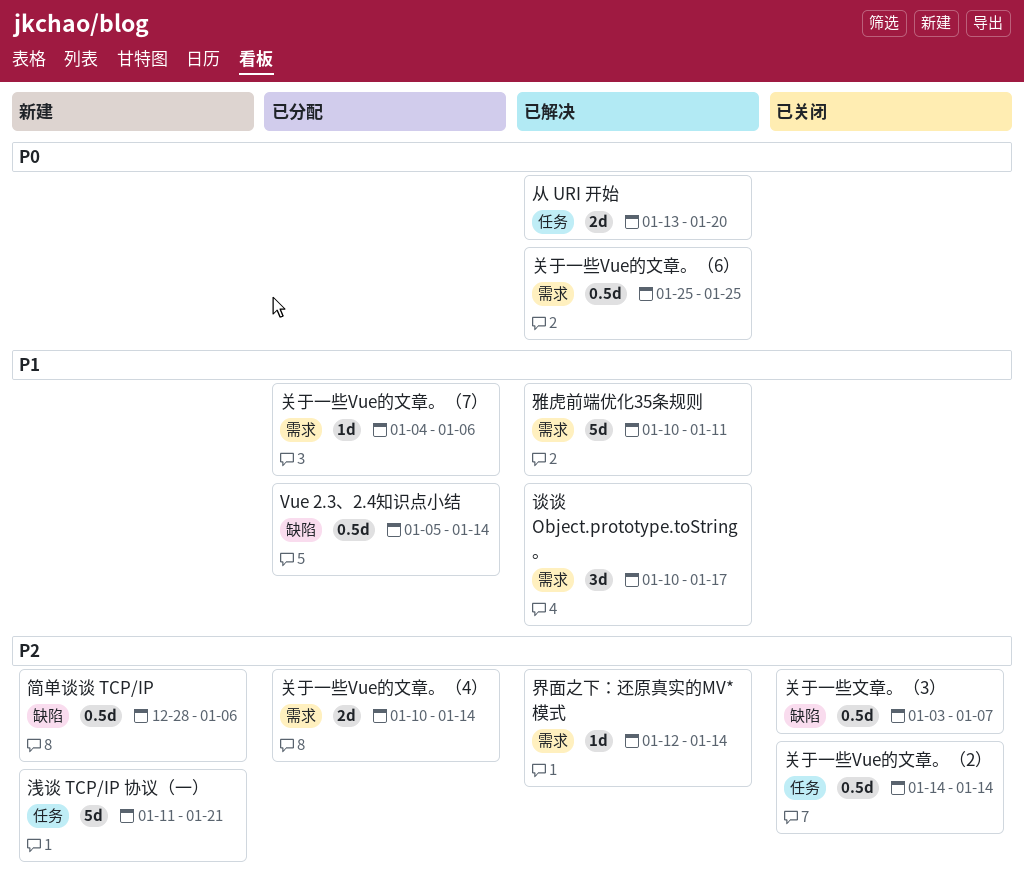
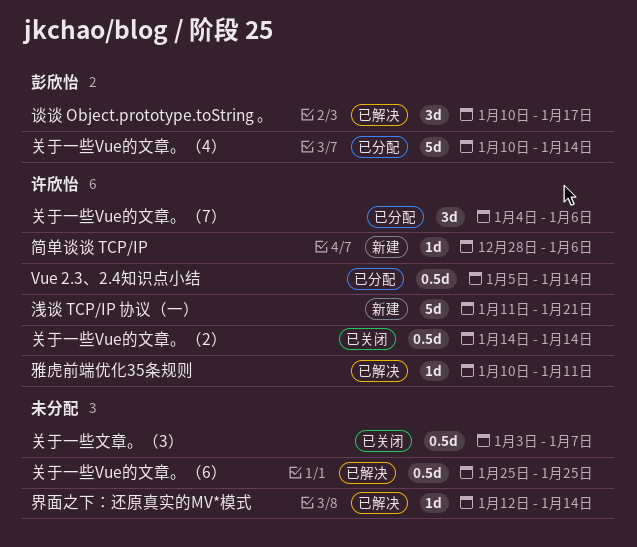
从 URI 开始: present -> none
关于一些Vue的文章。（4）, estimate: 2d -> 5d
关于一些Vue的文章。（7）, estimate: 1d -> 3d
简单谈谈 TCP/IP, estimate: 0.5d -> 1d
雅虎前端优化35条规则, estimate: 5d -> 1d

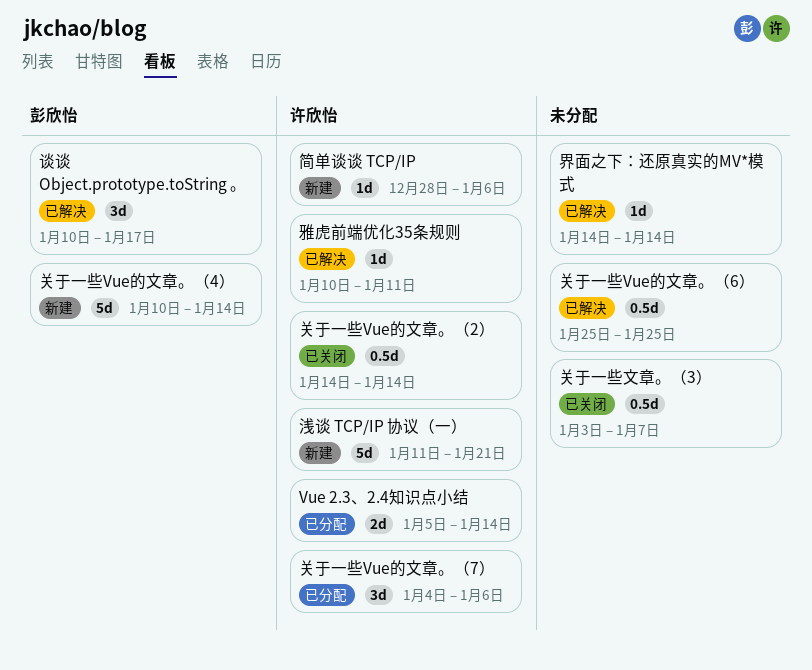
Vue 2.3、2.4知识点小结, estimate: 0.5d -> 2d
关于一些Vue的文章。（4）, status: 已分配 -> 新建
界面之下：还原真实的MV*模式, start: Jan 12 -> Jan 14

